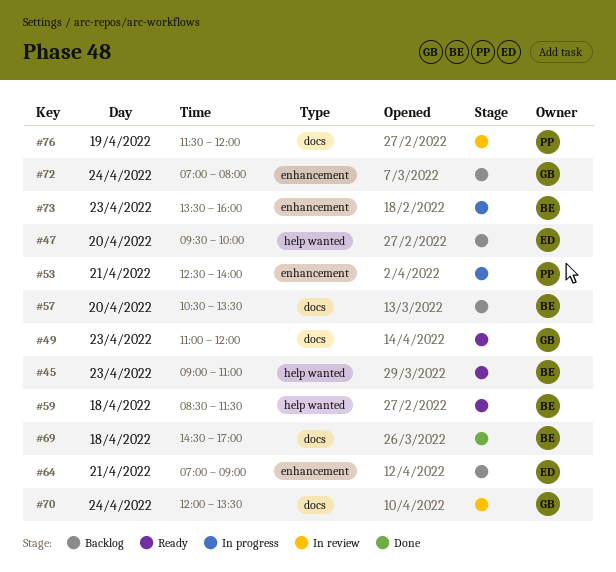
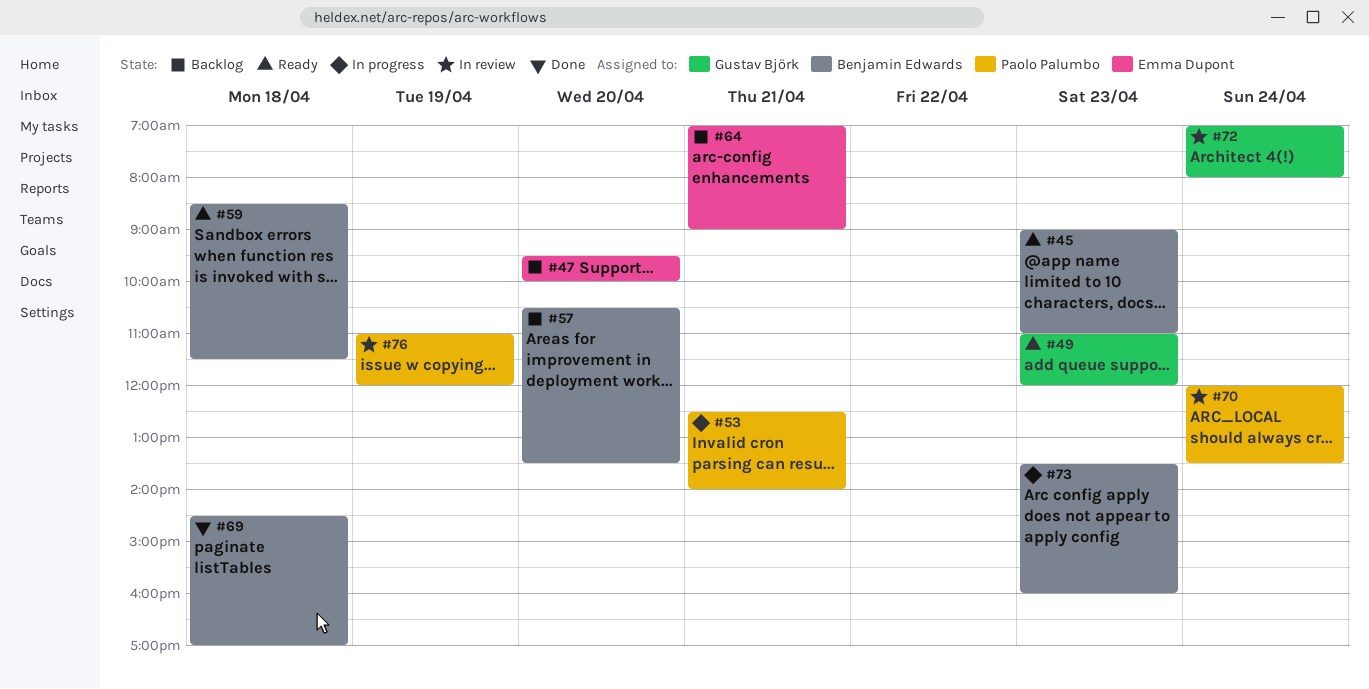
#70, owner: Gustav Björk -> Paolo Palumbo
#72, status: Backlog -> In review
#76, begins: 11:30 -> 11:00

